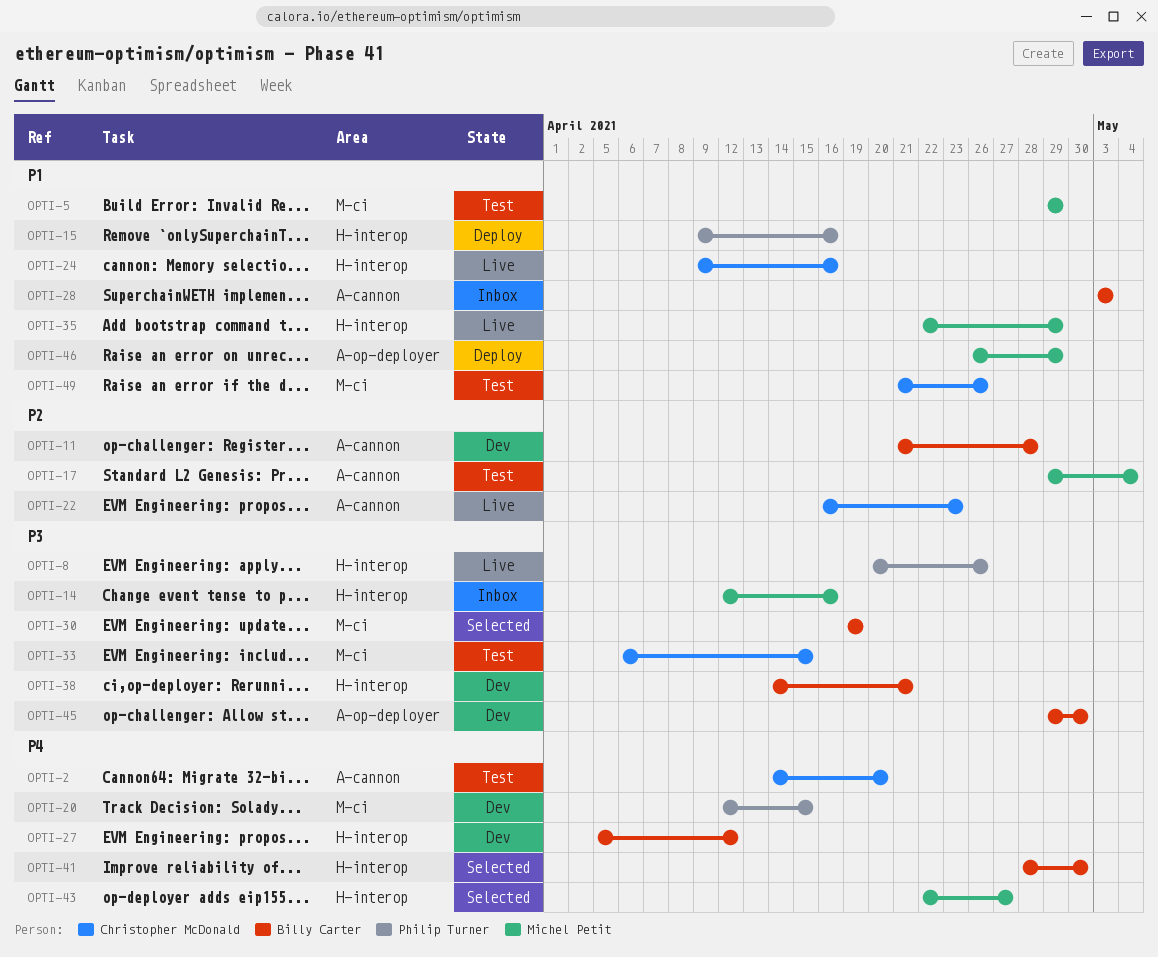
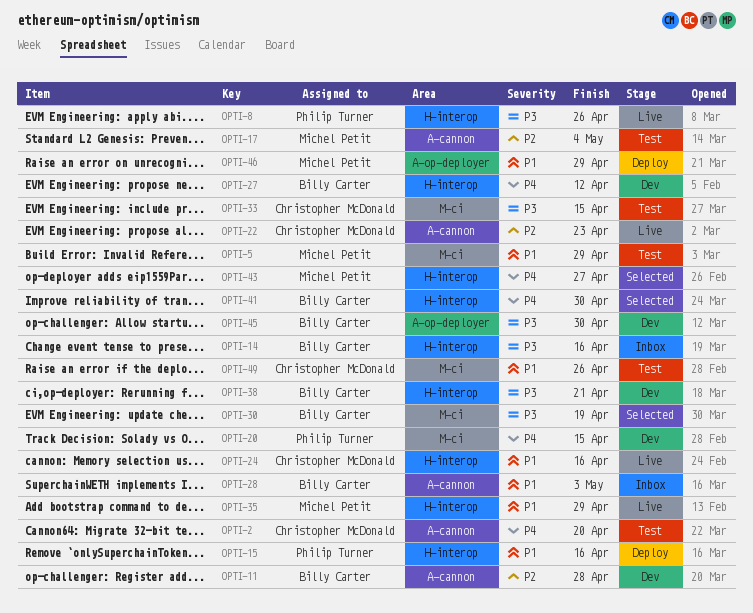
OPTI-14, owner: Michel Petit -> Billy Carter

